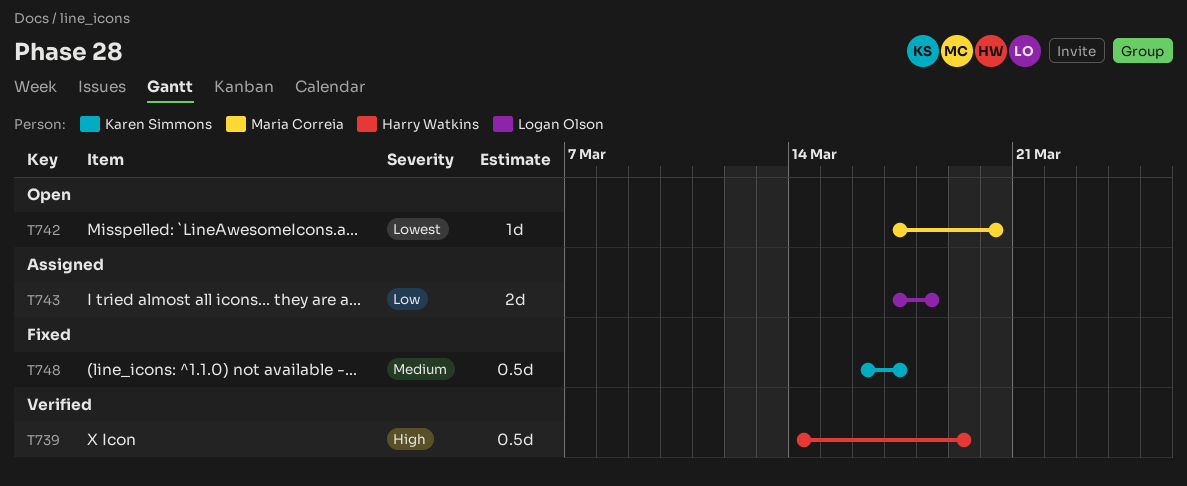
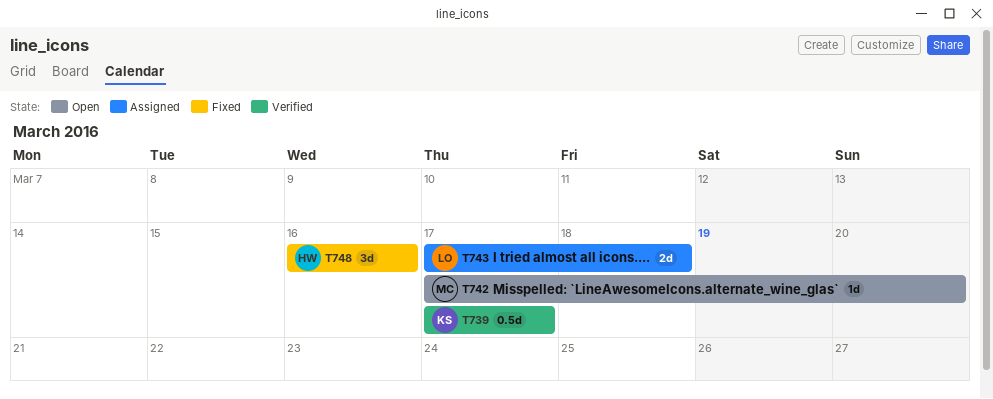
T739, owner: Harry Watkins -> Karen Simmons
T739, start: Mar 14 -> Mar 17
T739, due: Mar 19 -> Mar 17
T748, owner: Karen Simmons -> Harry Watkins
T748, estimate: 0.5d -> 3d
T748, due: Mar 17 -> Mar 16

